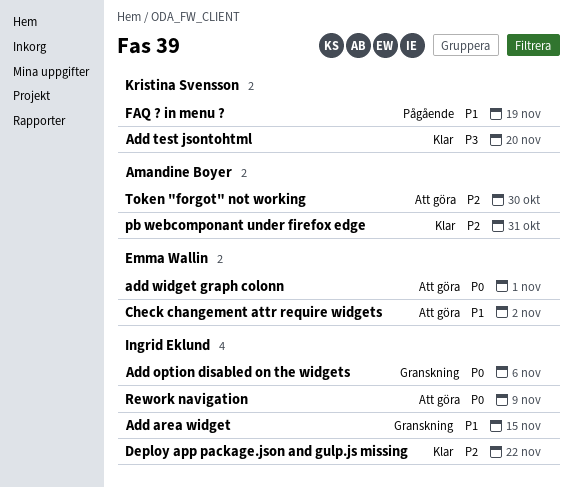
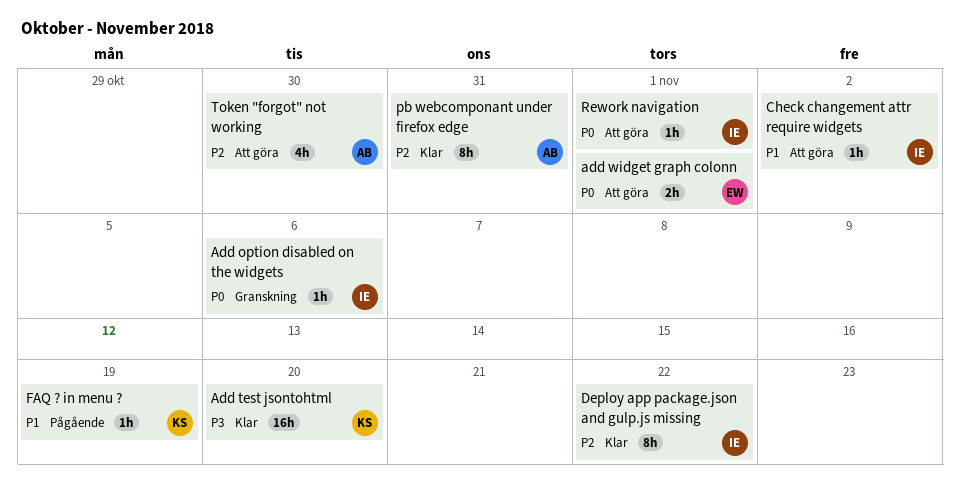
Add area widget: present -> none
Check changement attr require widgets, owner: Emma Wallin -> Ingrid Eklund
Rework navigation, due: Nov 9 -> Nov 1

